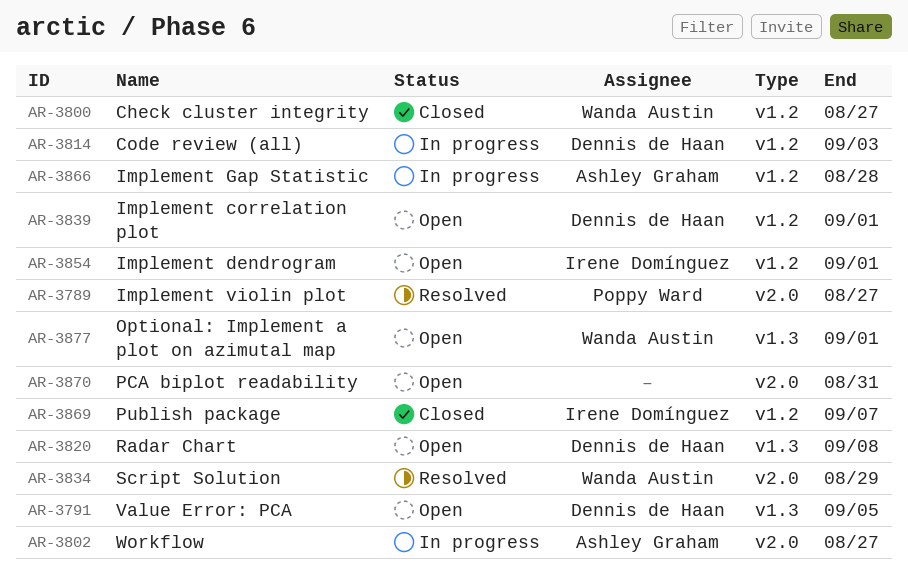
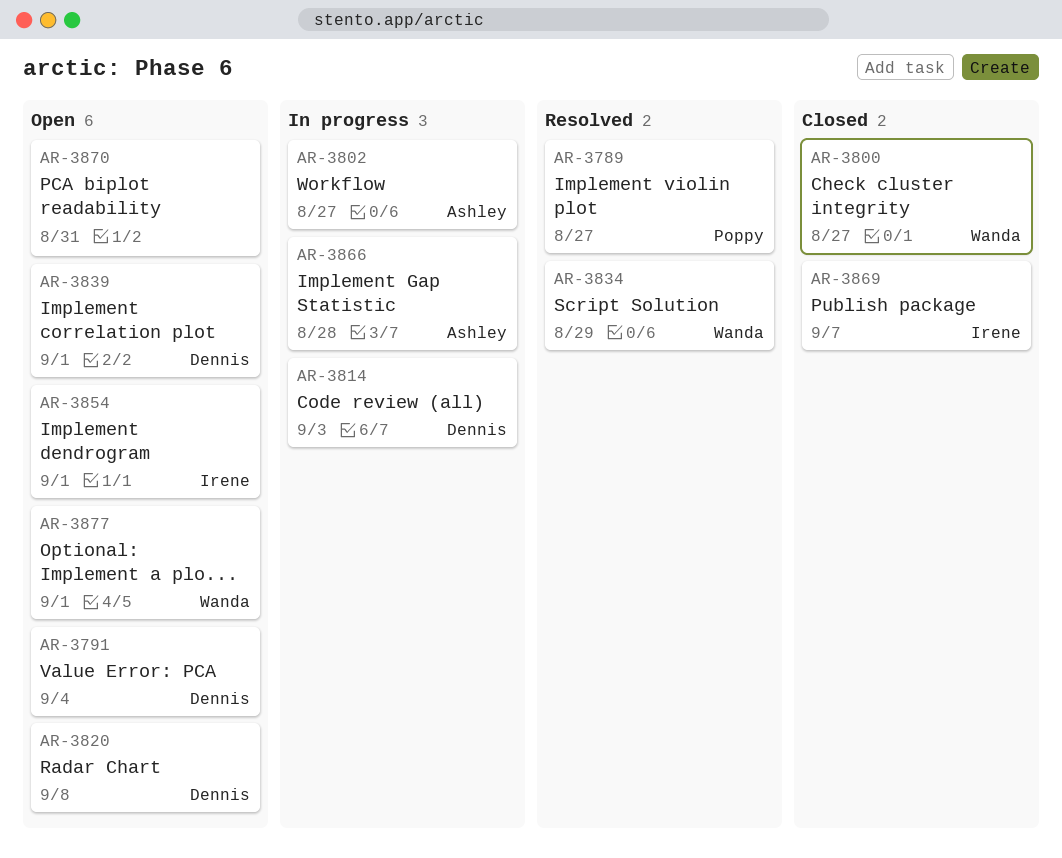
AR-3791, due: Sep 5 -> Sep 4

